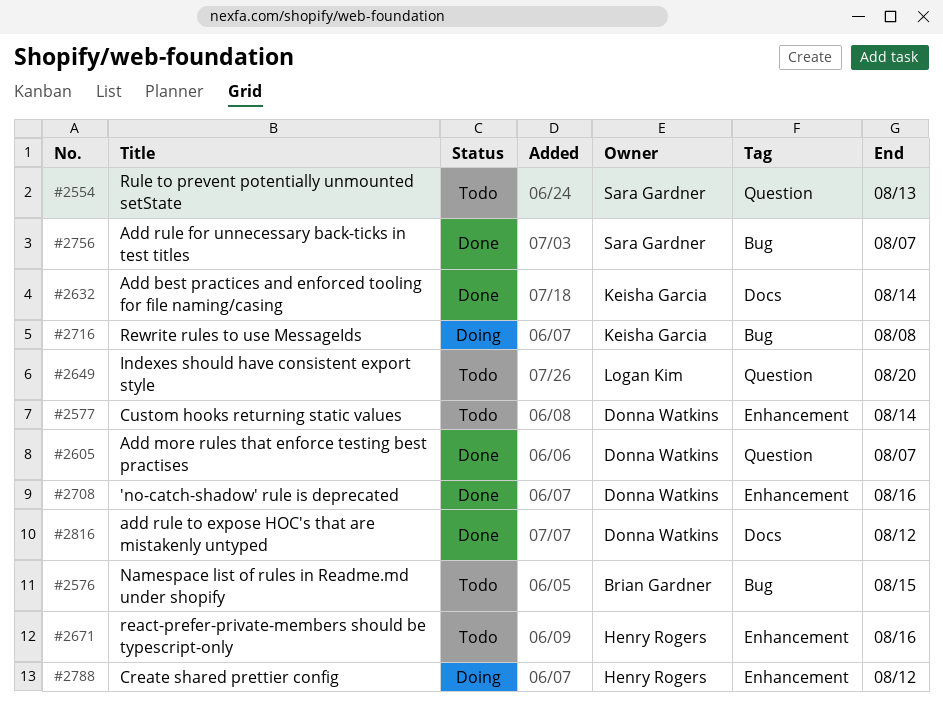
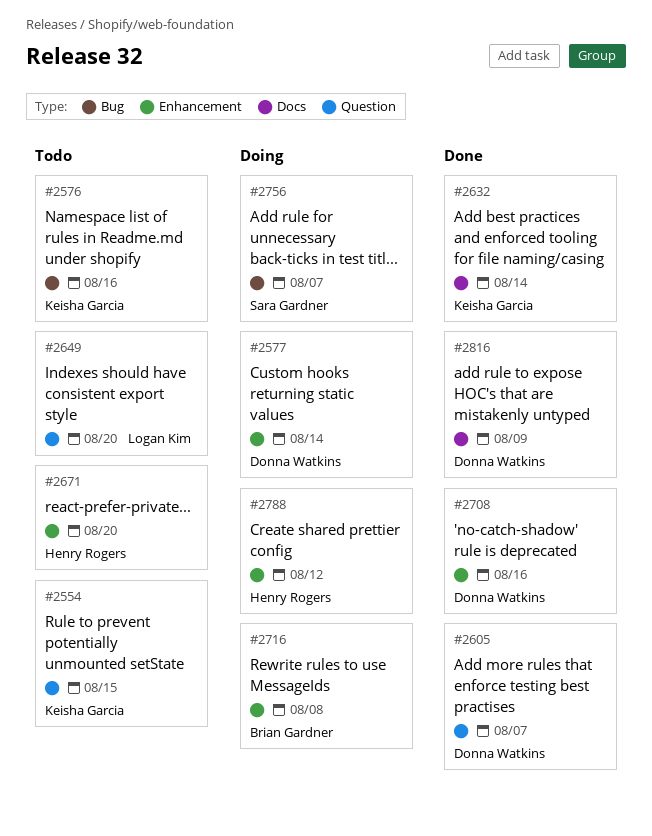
#2554, owner: Sara Gardner -> Keisha Garcia
#2554, due: Aug 13 -> Aug 15
#2576, owner: Brian Gardner -> Keisha Garcia
#2576, due: Aug 15 -> Aug 16
#2577, status: Todo -> Doing
#2671, due: Aug 16 -> Aug 20
#2716, owner: Keisha Garcia -> Brian Gardner
#2716, label: Bug -> Enhancement
#2756, status: Done -> Doing
#2816, due: Aug 12 -> Aug 9

